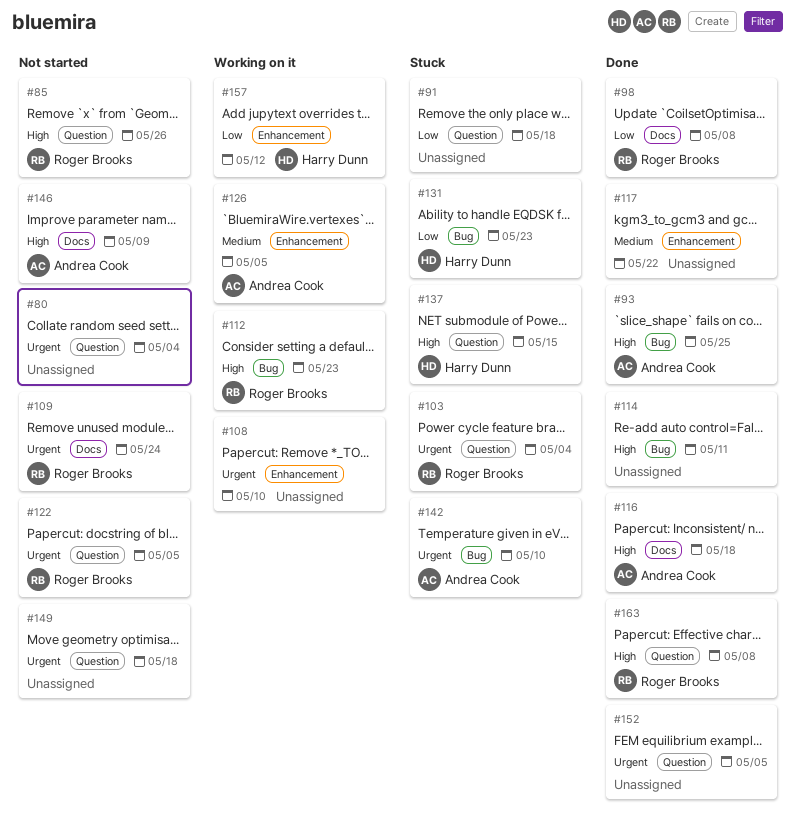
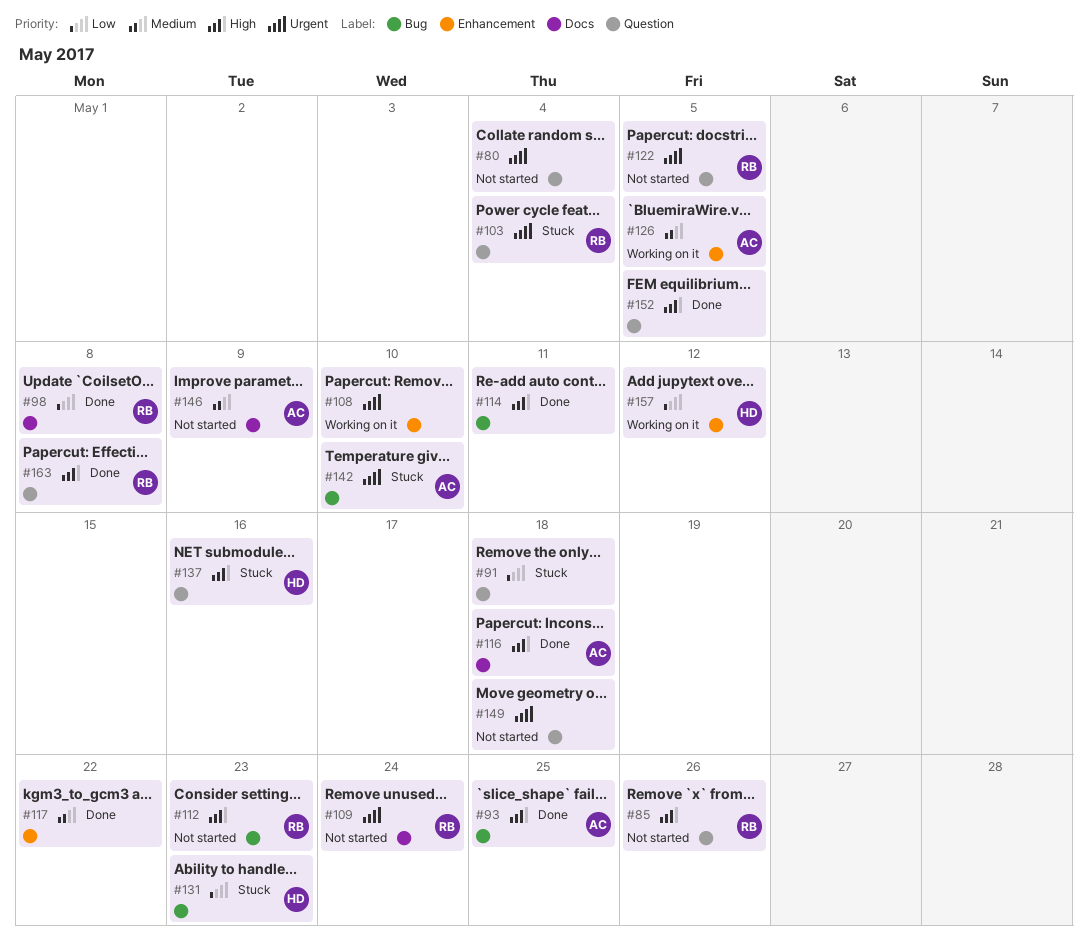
#112, status: Working on it -> Not started
#137, due: May 15 -> May 16
#146, priority: High -> Medium
#152, priority: Urgent -> High

